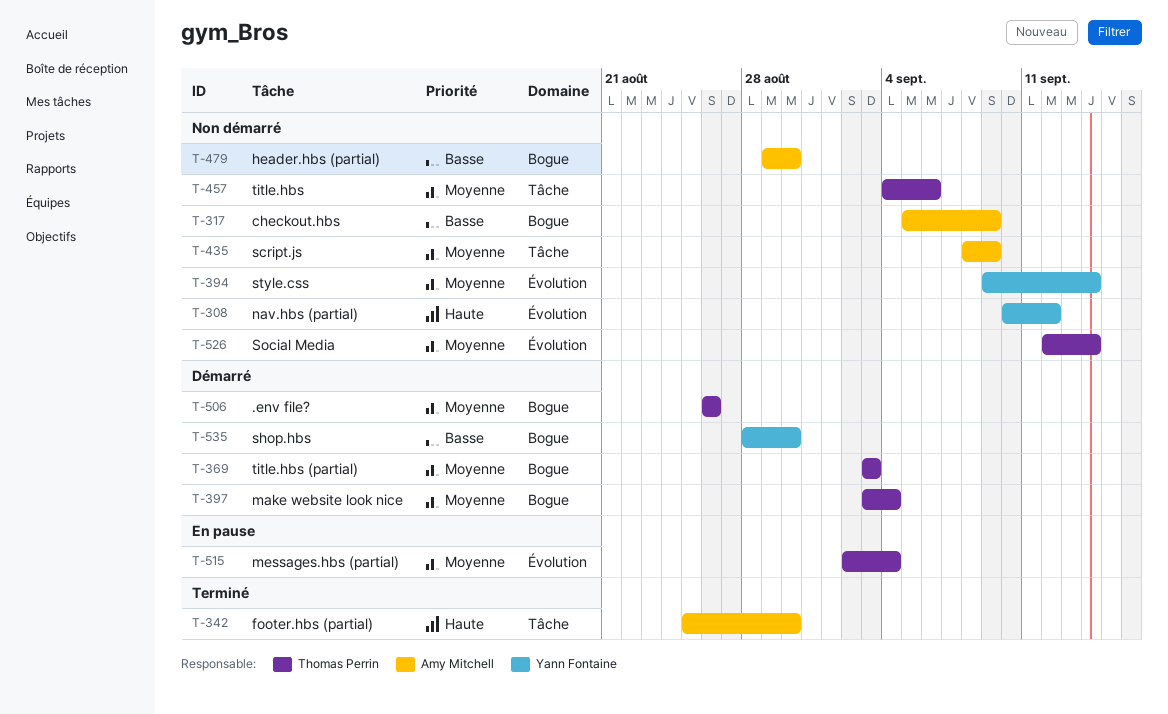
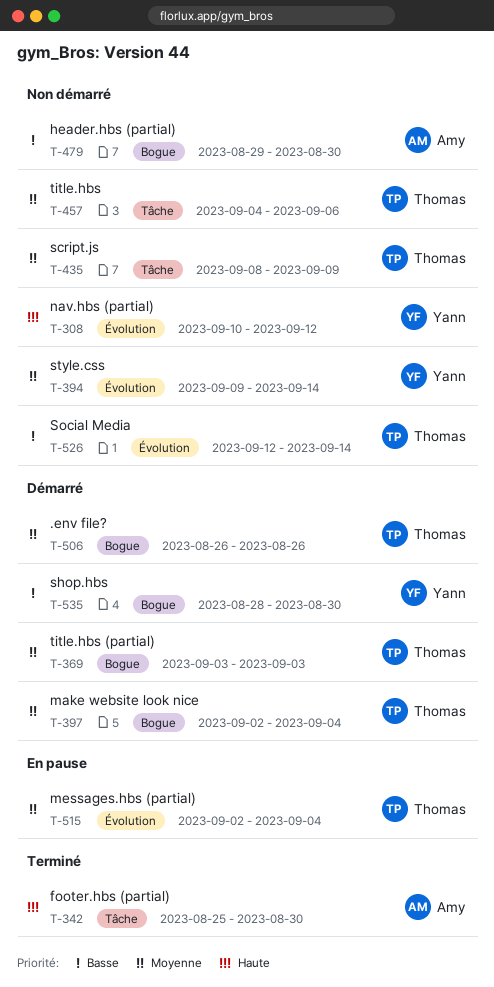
T-317: present -> none
T-397, start: Sep 3 -> Sep 2
T-435, owner: Amy Mitchell -> Thomas Perrin
T-526, priority: Moyenne -> Basse

